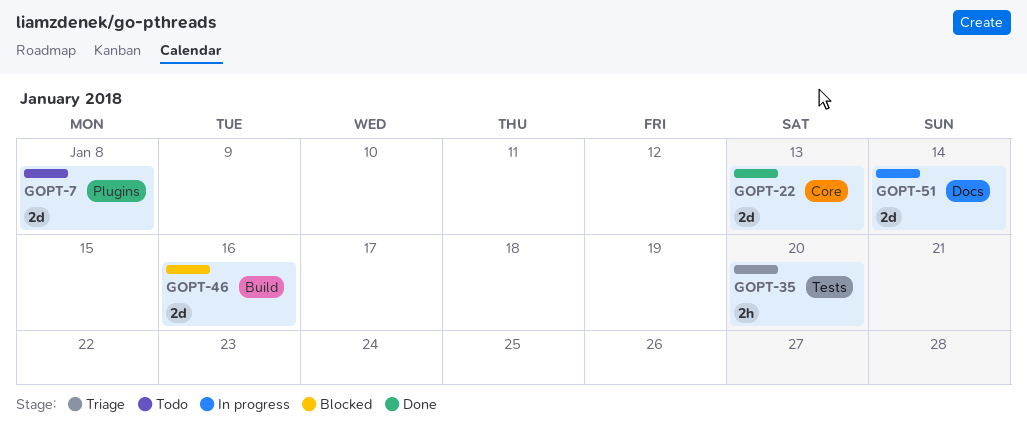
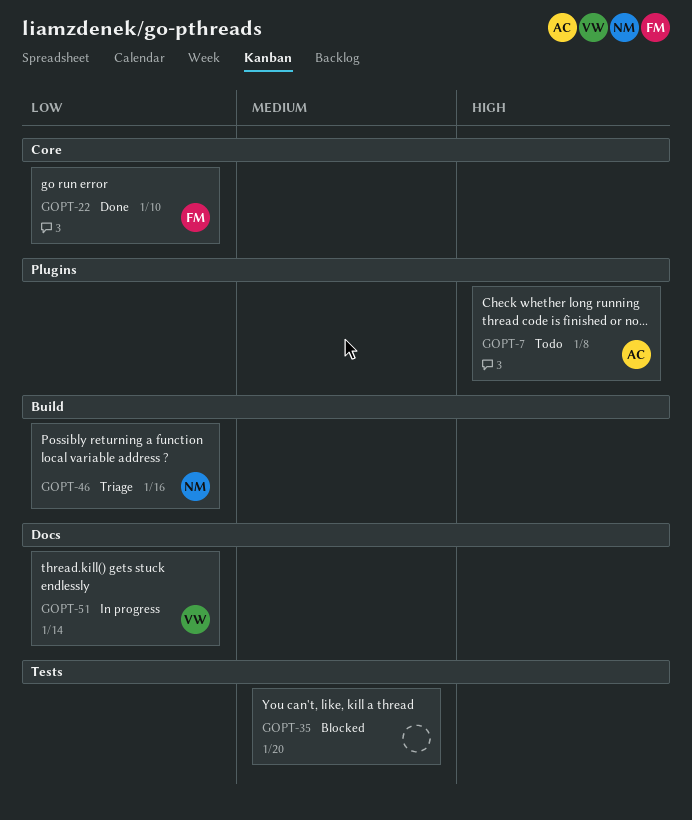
GOPT-22, due: Jan 13 -> Jan 10
GOPT-35, status: Triage -> Blocked
GOPT-46, status: Blocked -> Triage

